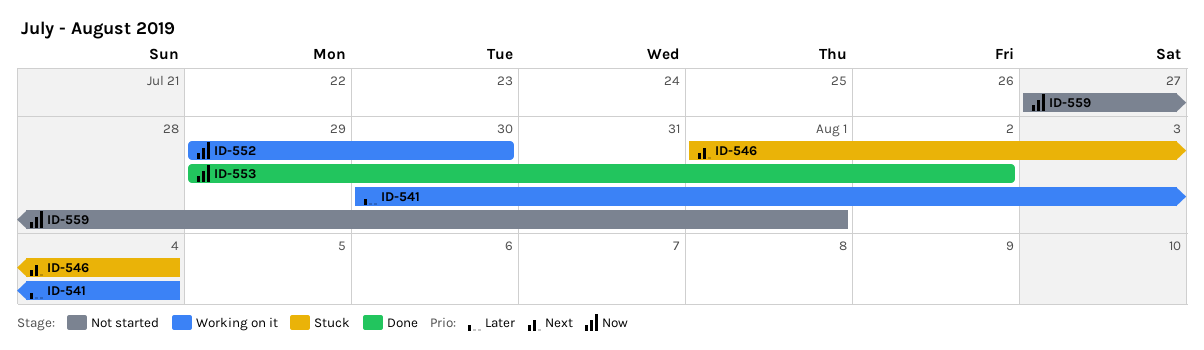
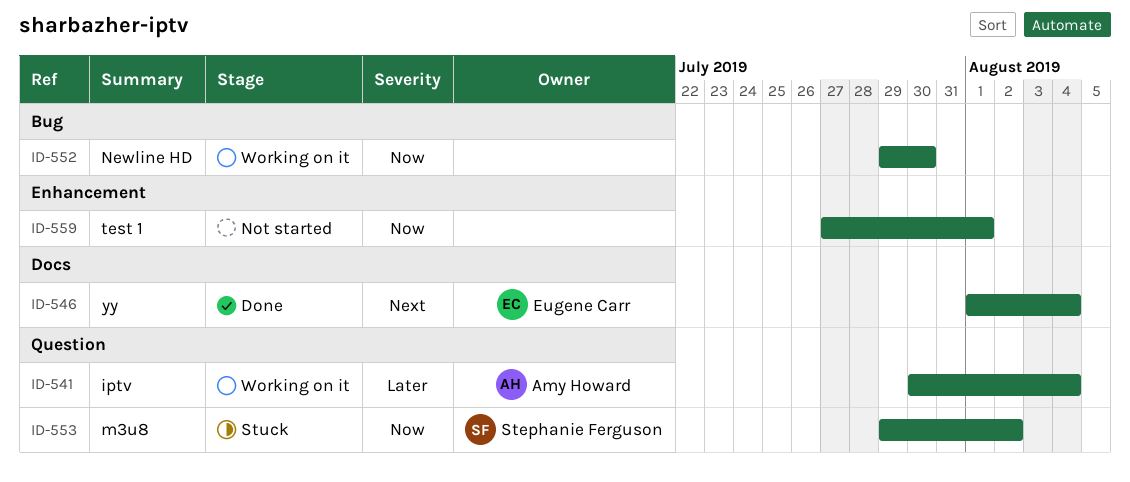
ID-546, status: Stuck -> Done
ID-553, status: Done -> Stuck

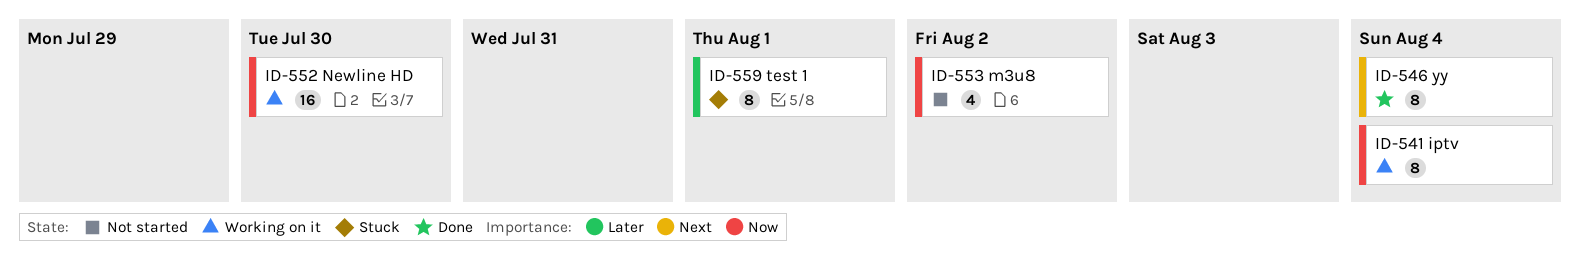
ID-541, priority: Later -> Now
ID-553, status: Stuck -> Not started
ID-559, status: Not started -> Stuck
ID-559, priority: Now -> Later

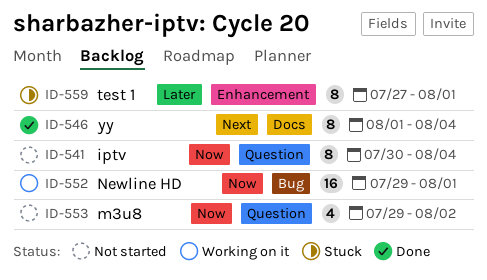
ID-541, status: Working on it -> Not started
ID-552, due: Jul 30 -> Aug 1

